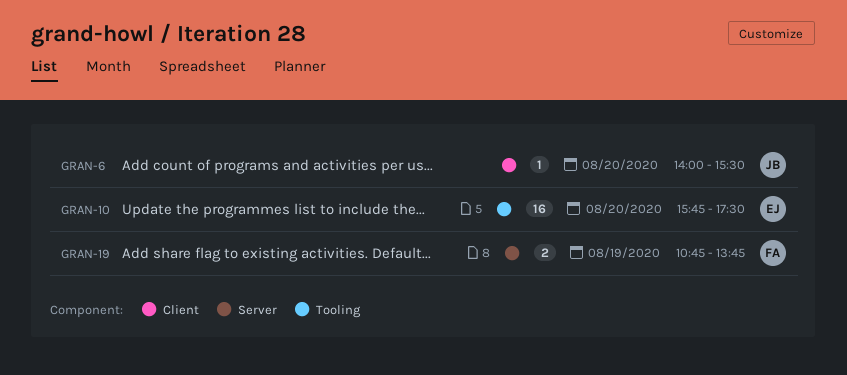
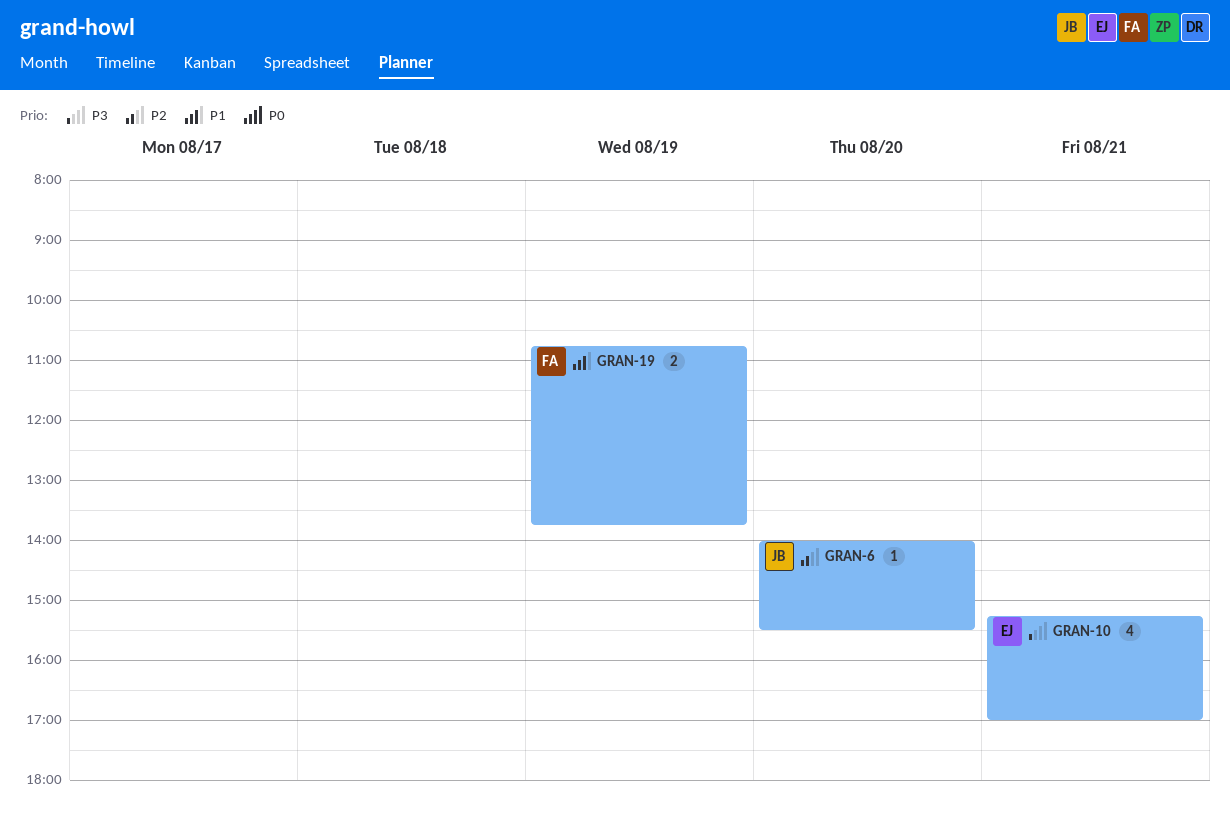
GRAN-10, estimate: 16 -> 4
GRAN-10, day: Aug 20 -> Aug 21
GRAN-10, begins: 15:45 -> 15:15
GRAN-10, ends: 17:30 -> 17:00

